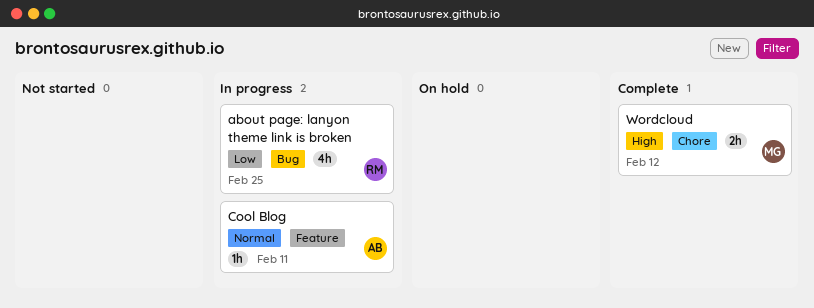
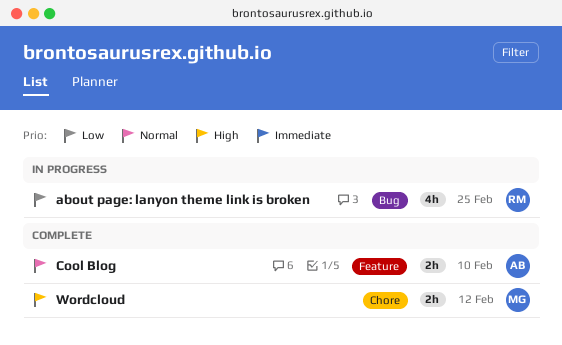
Cool Blog, status: In progress -> Complete
Cool Blog, estimate: 1h -> 2h
Cool Blog, due: Feb 11 -> Feb 10

